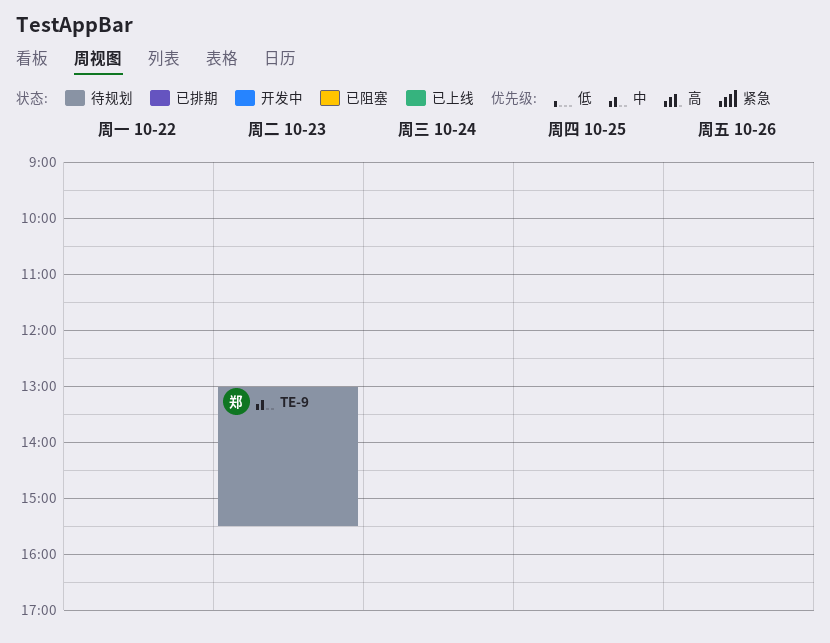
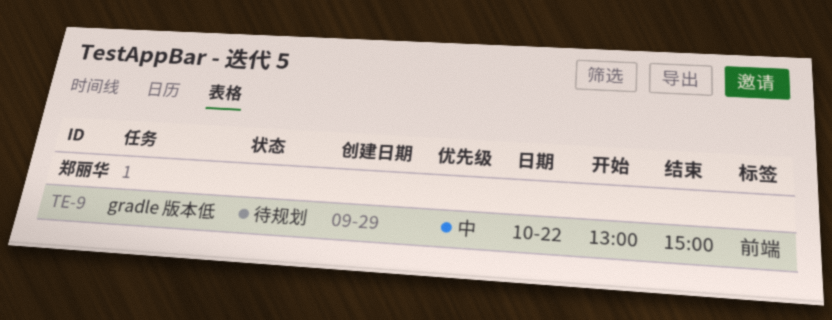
TE-9, day: Oct 23 -> Oct 22
TE-9, ends: 15:30 -> 15:00

